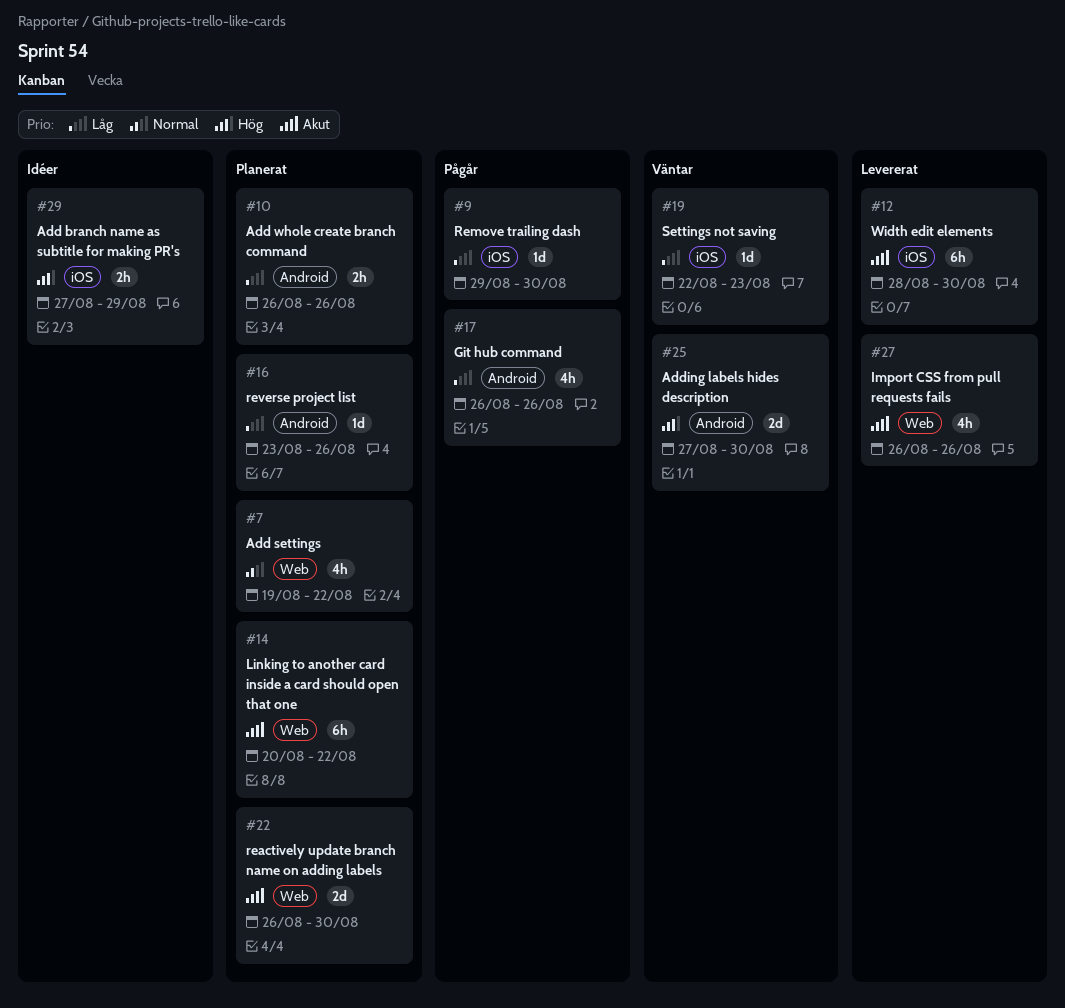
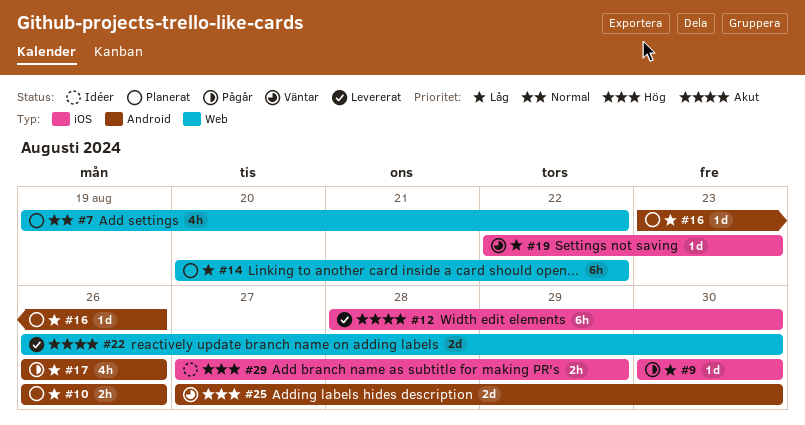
#9, start: Aug 29 -> Aug 30
#14, priority: Akut -> Låg
#22, status: Planerat -> Levererat
#27: present -> none

